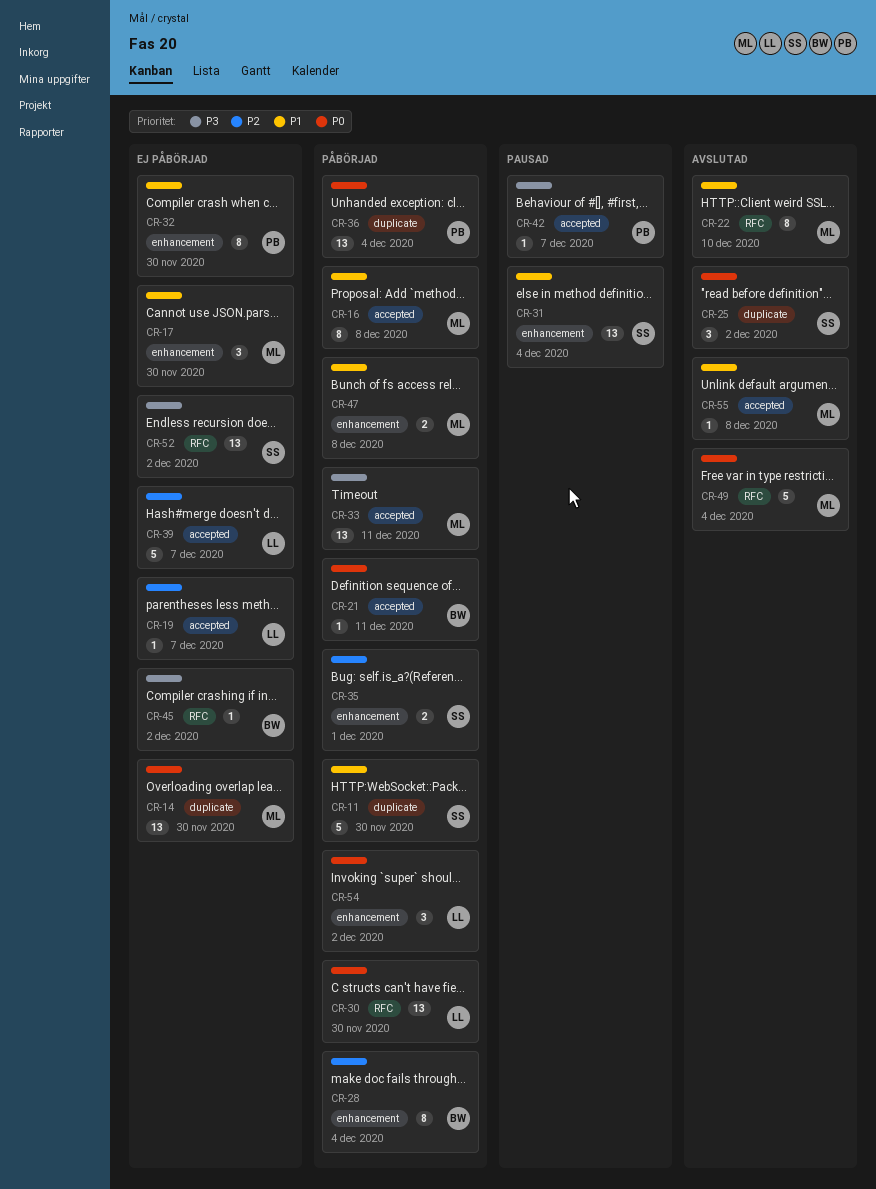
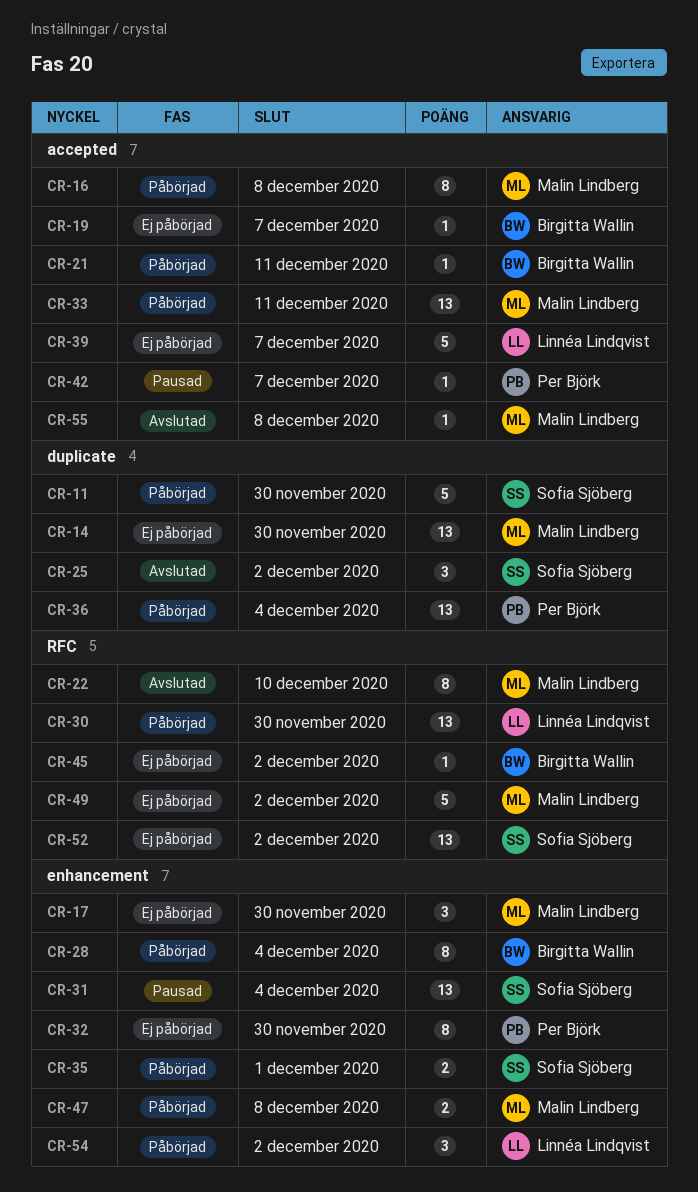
CR-19, owner: Linnéa Lindqvist -> Birgitta Wallin
CR-49, status: Avslutad -> Ej påbörjad
CR-49, due: Dec 4 -> Dec 2

